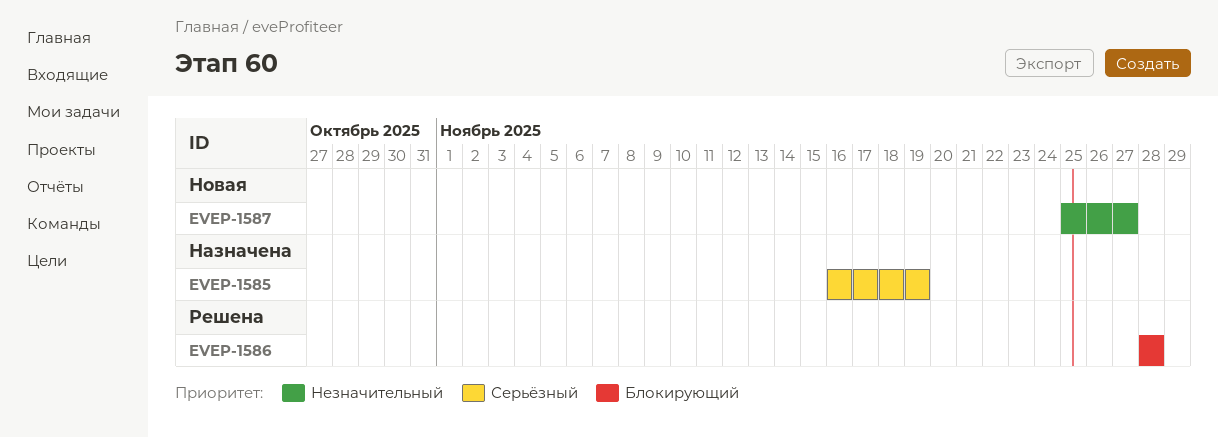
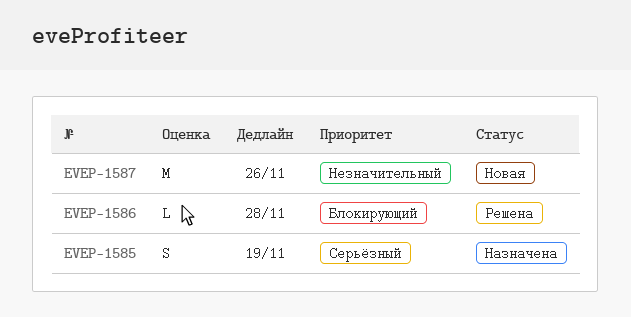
EVEP-1587, due: Nov 27 -> Nov 26

